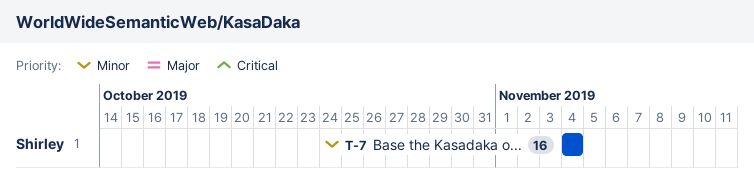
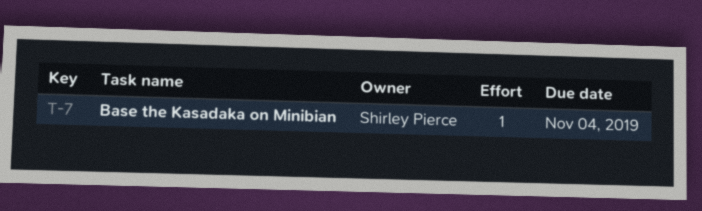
T-7, estimate: 16 -> 1

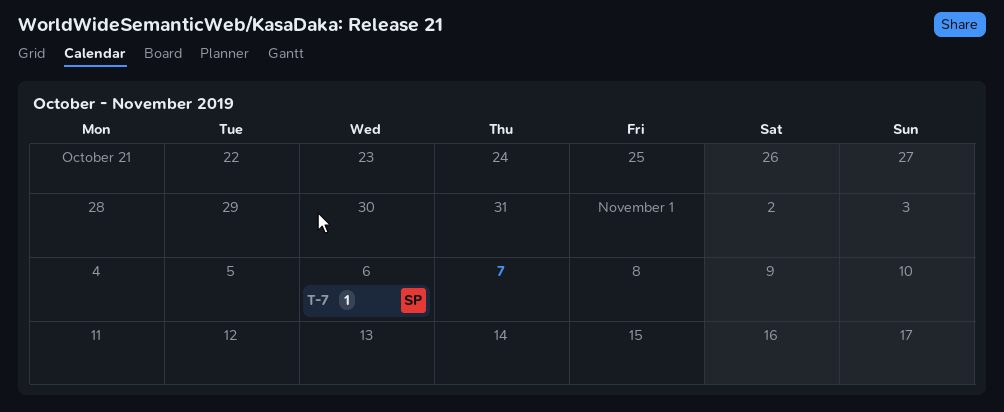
T-7, due: Nov 4 -> Nov 6

